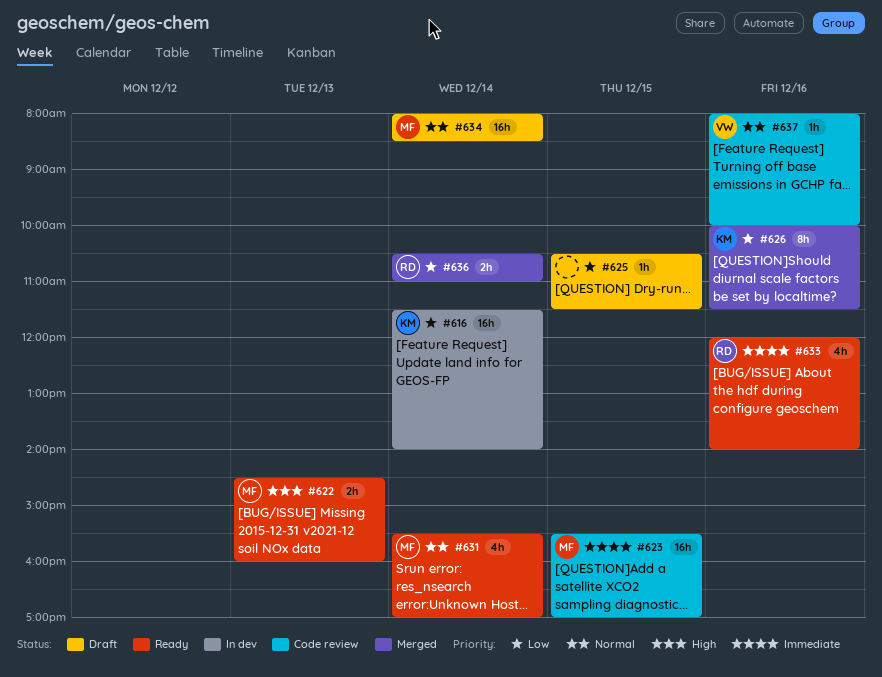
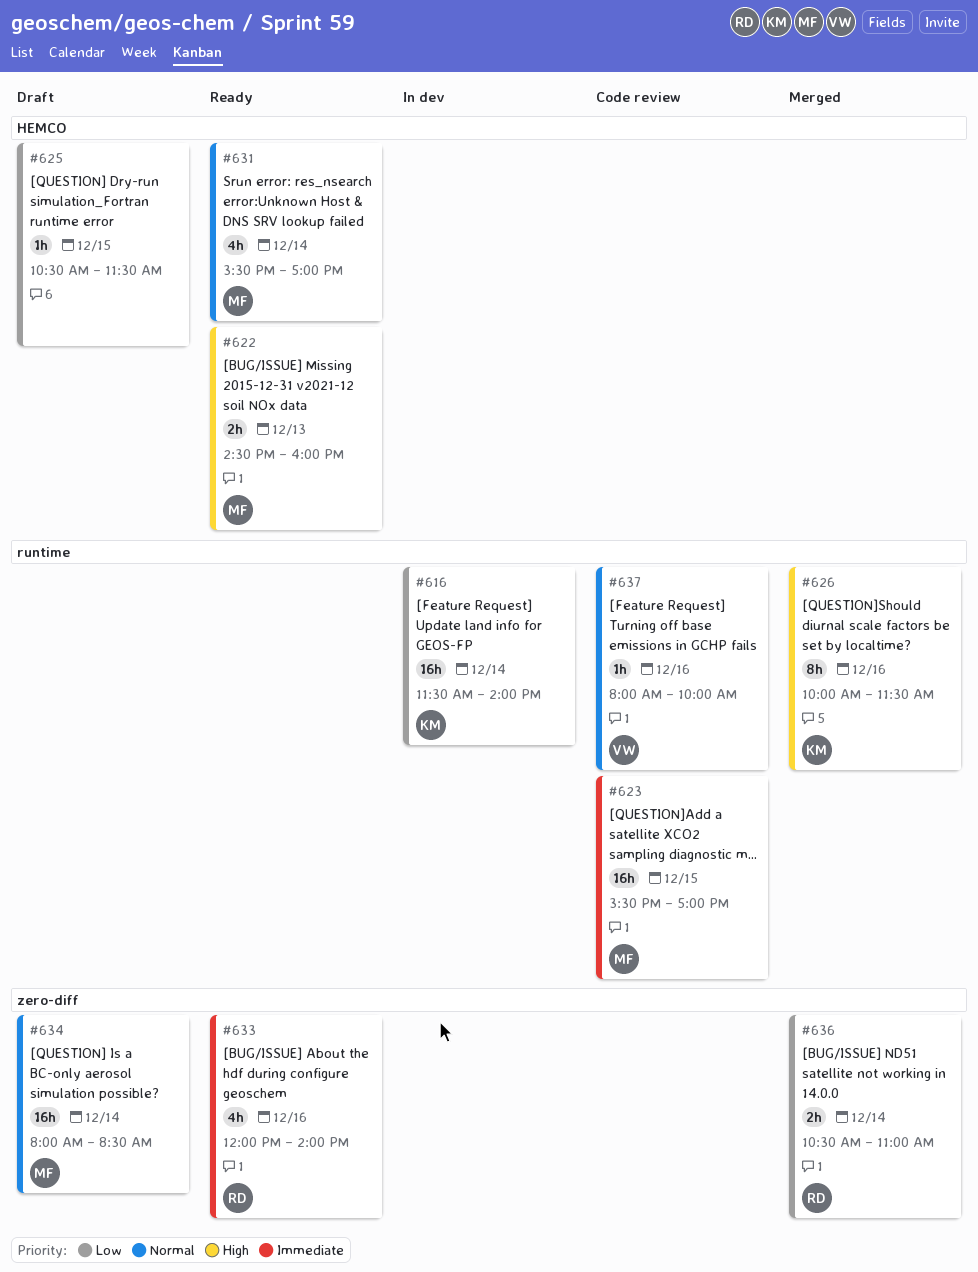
#626, priority: Low -> High

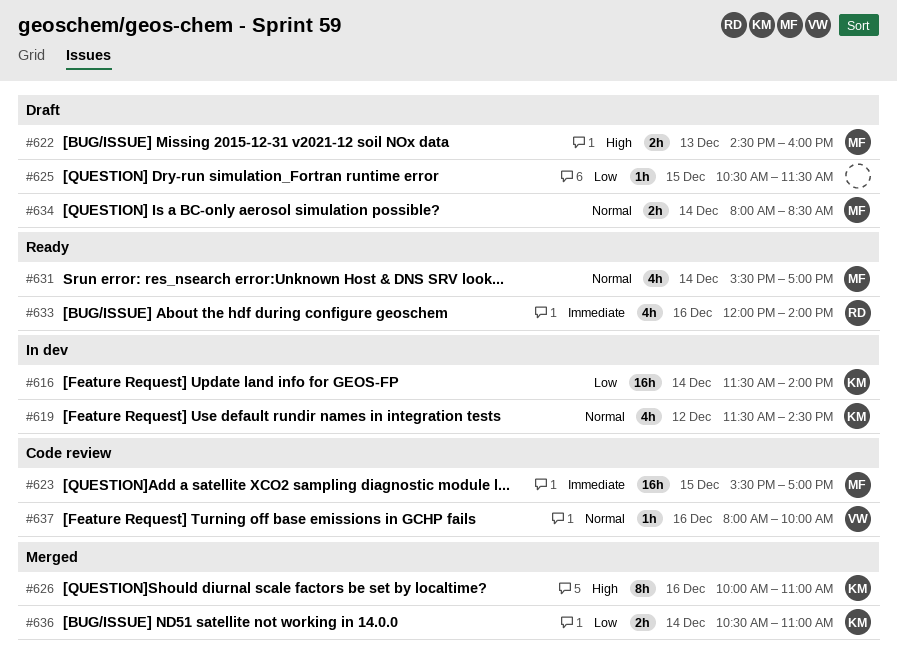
#619: none -> present
#622, status: Ready -> Draft
#626, ends: 11:30 -> 11:00
#634, estimate: 16h -> 2h
#636, owner: RD -> KM

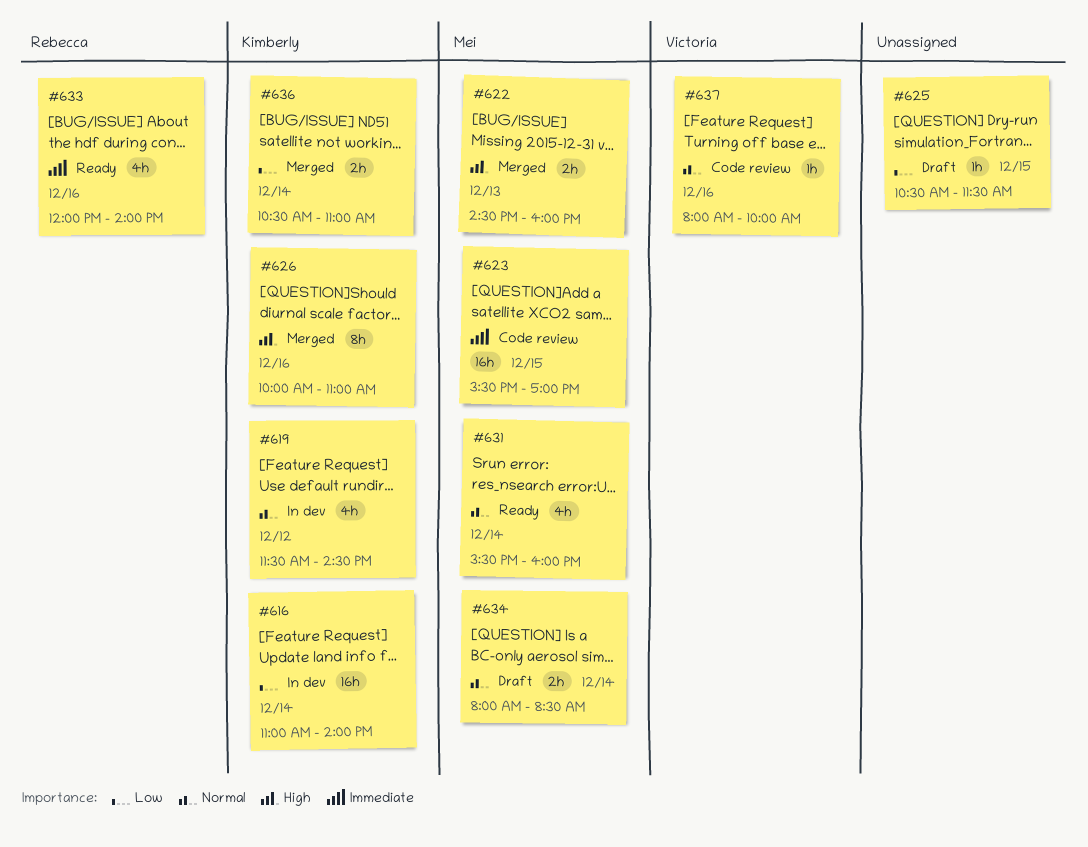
#616, begins: 11:30 -> 11:00
#622, status: Draft -> Merged
#631, ends: 17:00 -> 16:00

